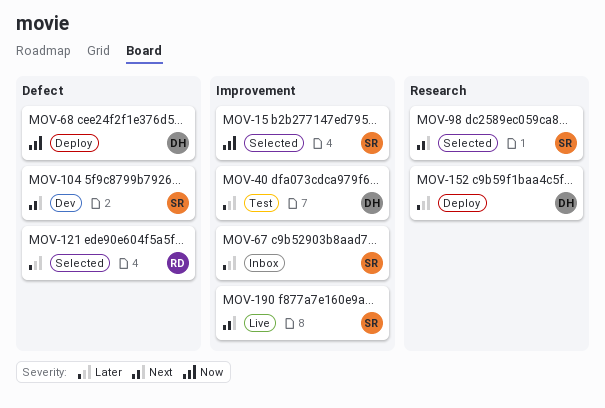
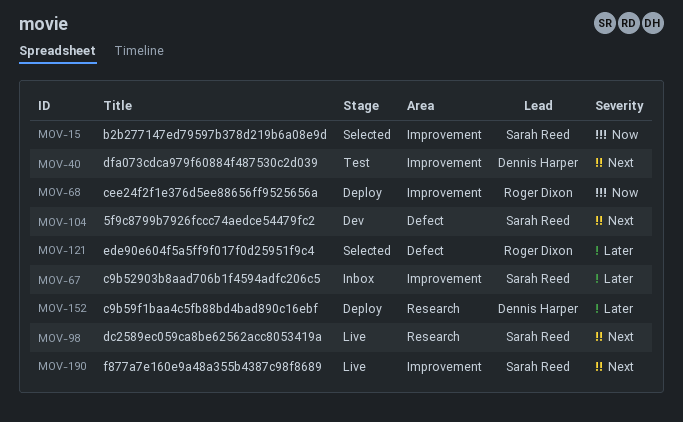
MOV-40, priority: Later -> Next
MOV-68, owner: Dennis Harper -> Roger Dixon
MOV-68, label: Defect -> Improvement
MOV-98, status: Selected -> Live

